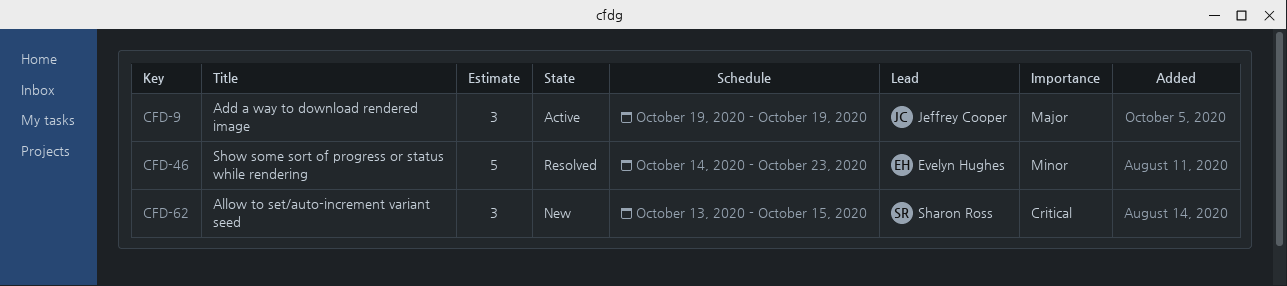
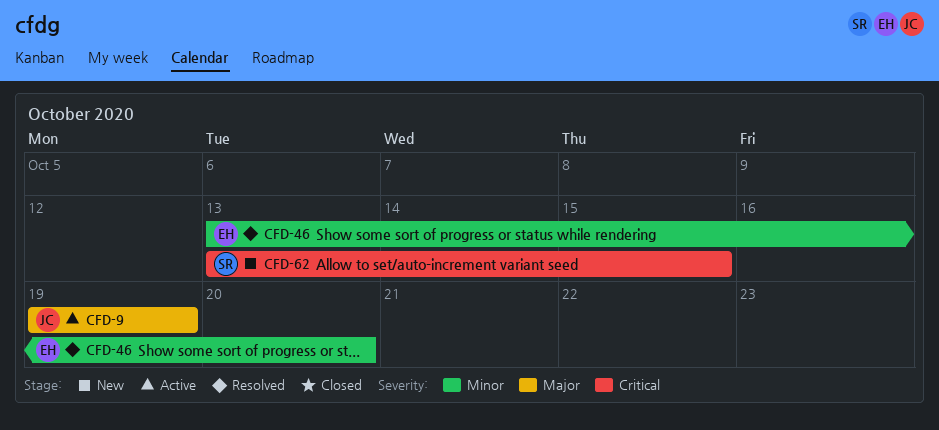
CFD-46, start: Oct 14 -> Oct 13
CFD-46, due: Oct 23 -> Oct 20

